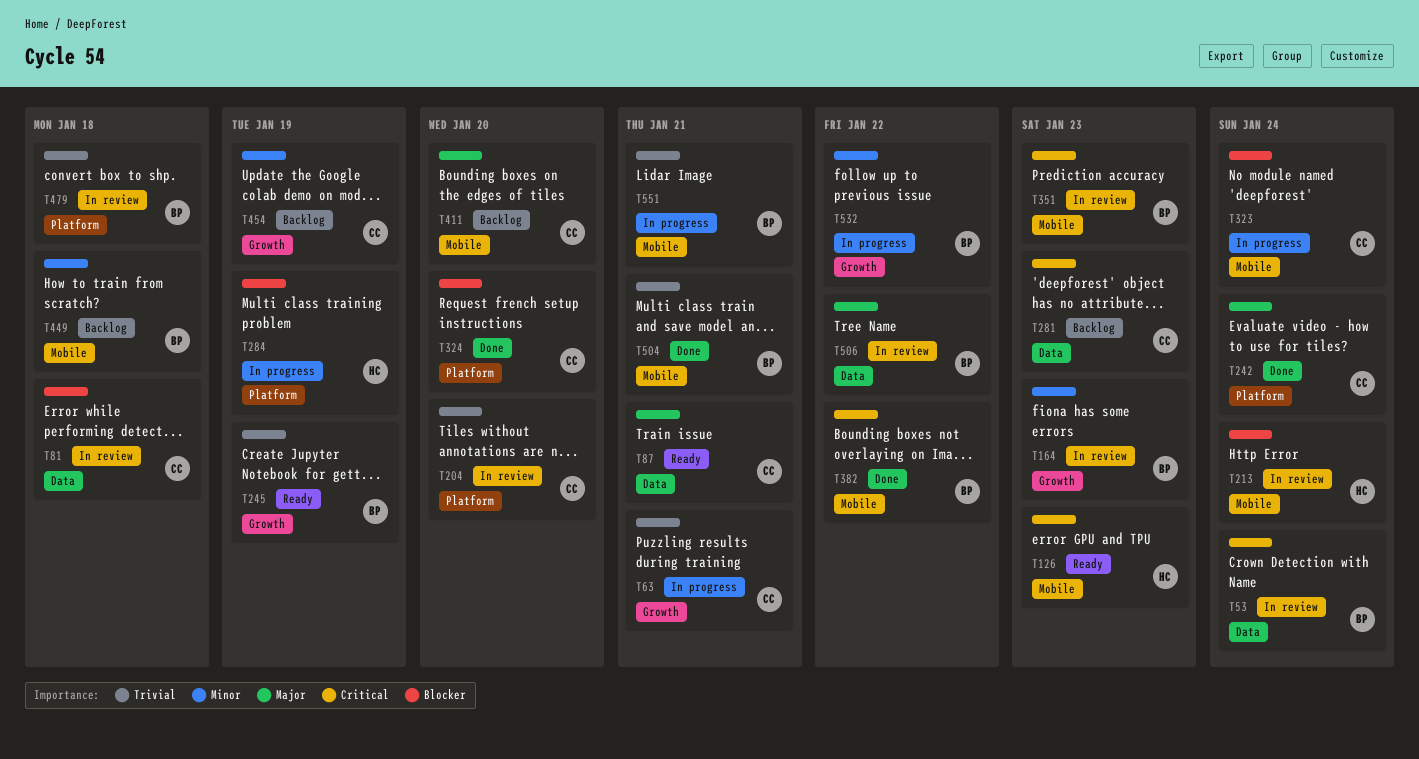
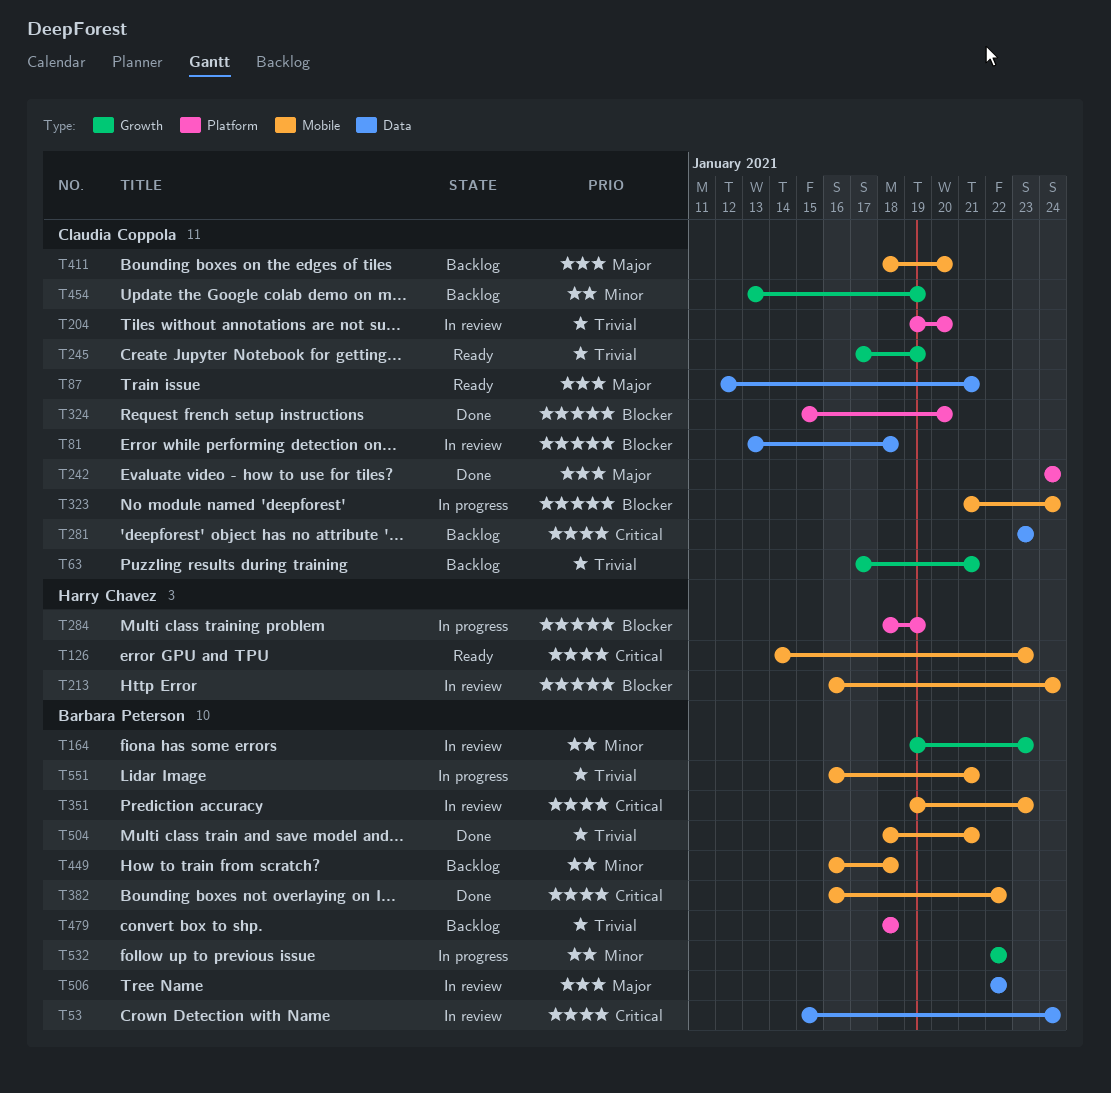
T63, status: In progress -> Backlog
T245, owner: Barbara Peterson -> Claudia Coppola
T479, status: In review -> Backlog

